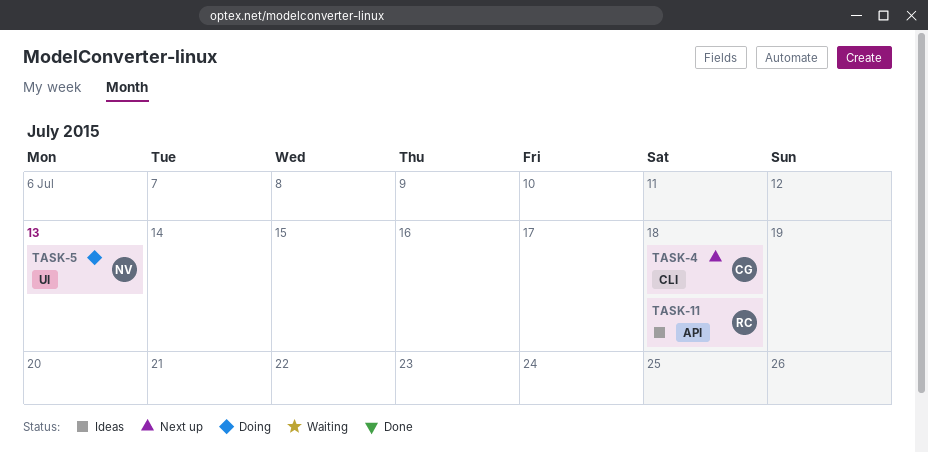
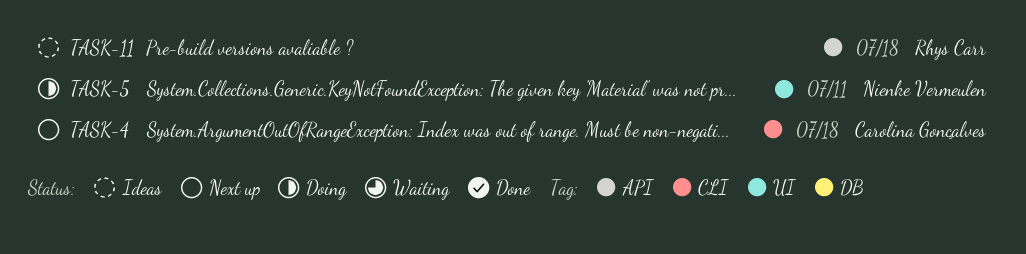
TASK-5, due: Jul 13 -> Jul 11

